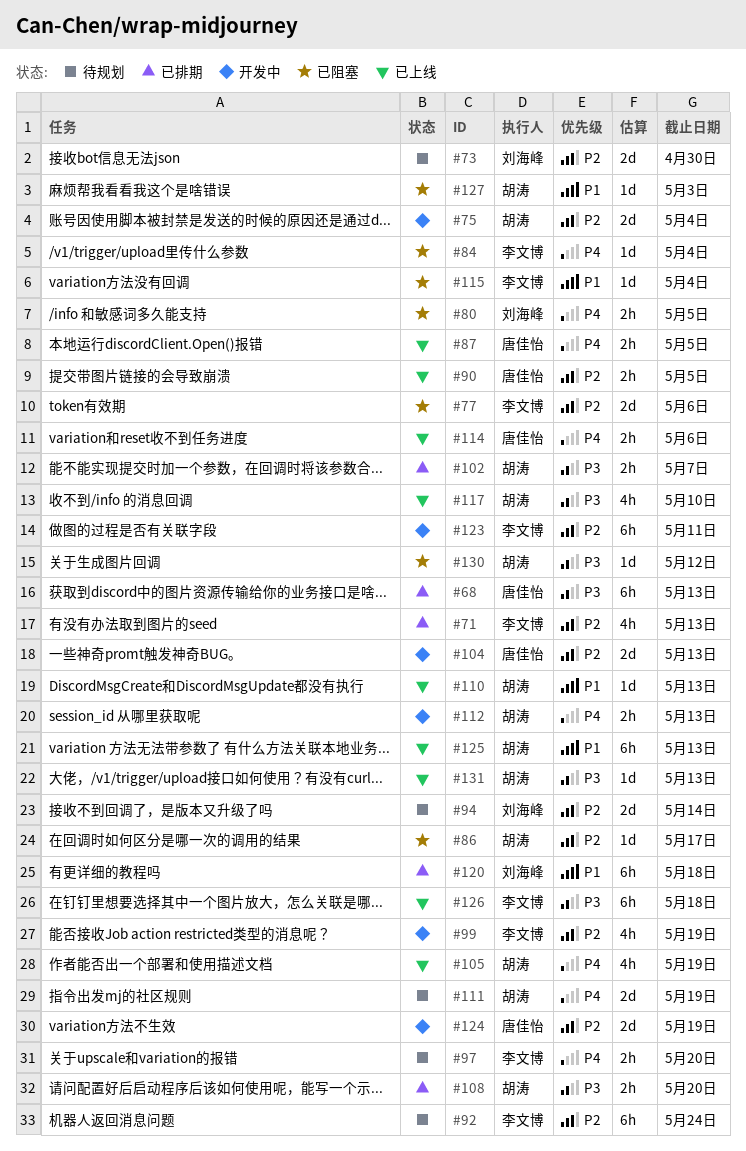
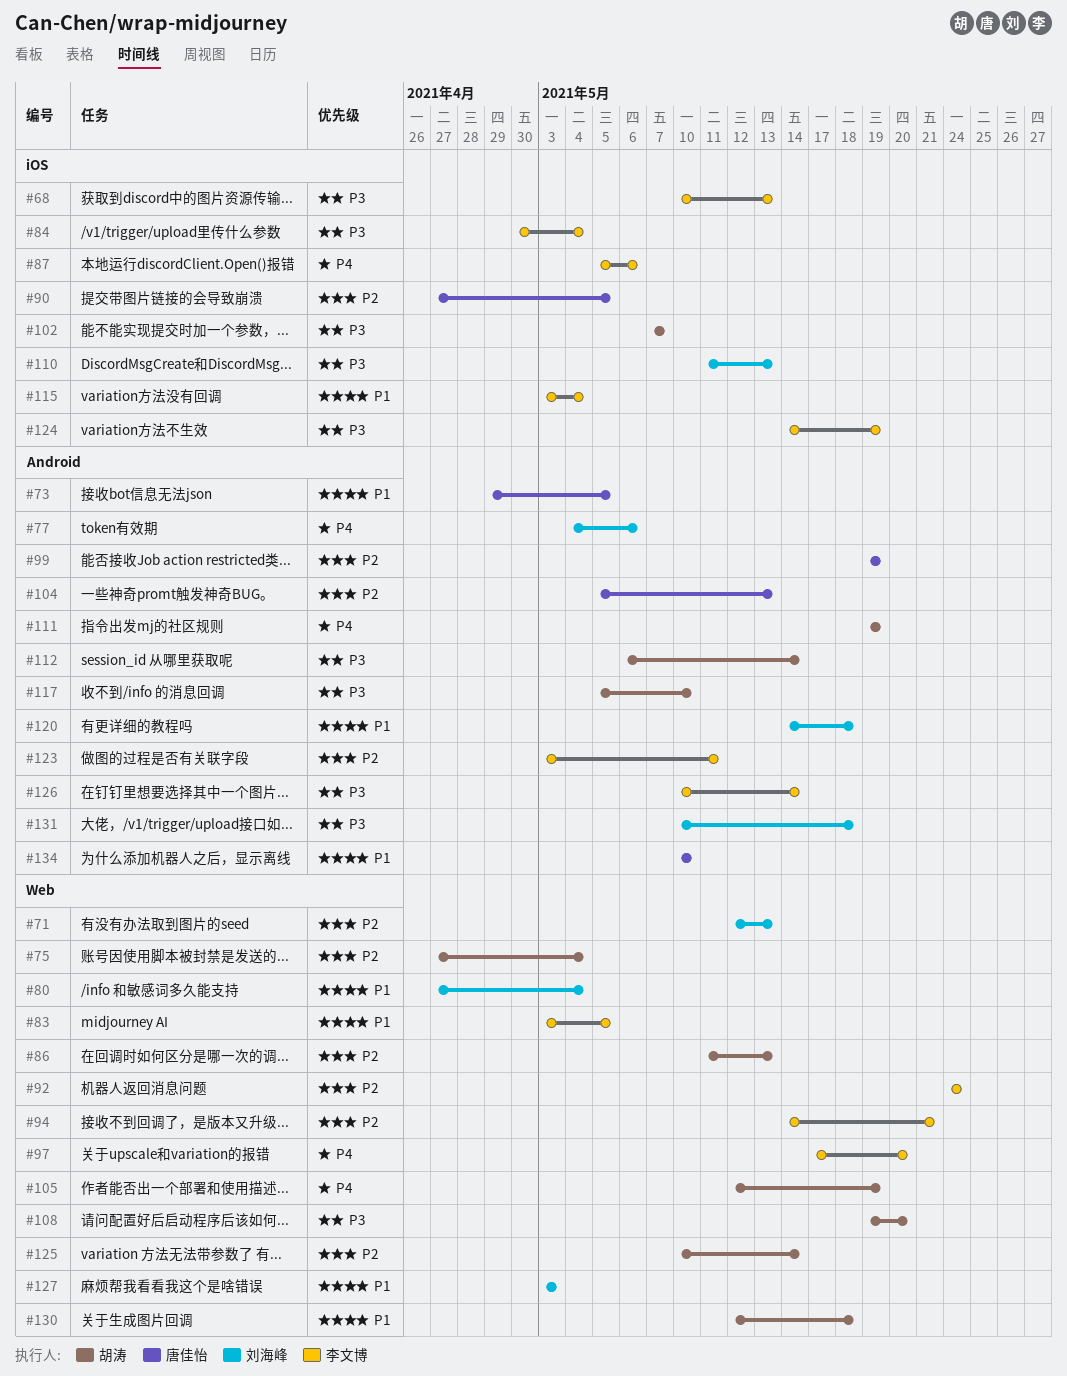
#68, owner: 唐佳怡 -> 李文博
#71, owner: 李文博 -> 刘海峰
#73, owner: 刘海峰 -> 唐佳怡
#73, priority: P2 -> P1
#73, due: Apr 30 -> May 5
#77, owner: 李文博 -> 刘海峰
#77, priority: P2 -> P4
#80, priority: P4 -> P1
#80, due: May 5 -> May 4
#83: none -> present
#84, priority: P4 -> P3
#86, due: May 17 -> May 13
#87, owner: 唐佳怡 -> 李文博
#87, due: May 5 -> May 6
#94, owner: 刘海峰 -> 李文博
#94, due: May 14 -> May 21
#99, owner: 李文博 -> 唐佳怡
#110, owner: 胡涛 -> 刘海峰
#110, priority: P1 -> P3
#112, priority: P4 -> P3
#112, due: May 13 -> May 14
#114: present -> none
#124, owner: 唐佳怡 -> 李文博
#124, priority: P2 -> P3
#125, priority: P1 -> P2
#125, due: May 13 -> May 14
#126, due: May 18 -> May 14
#127, owner: 胡涛 -> 刘海峰
#130, priority: P3 -> P1
#130, due: May 12 -> May 18
#131, owner: 胡涛 -> 刘海峰
#131, due: May 13 -> May 18
#134: none -> present

